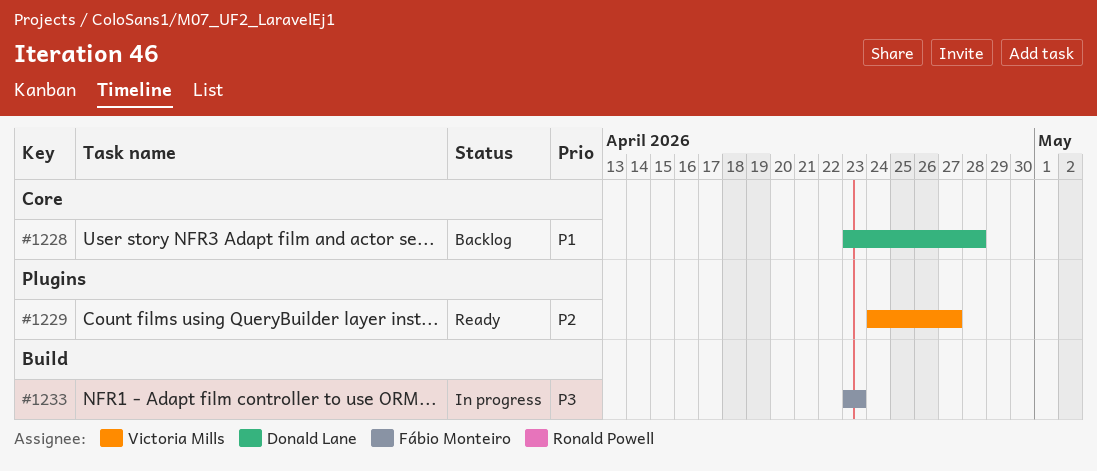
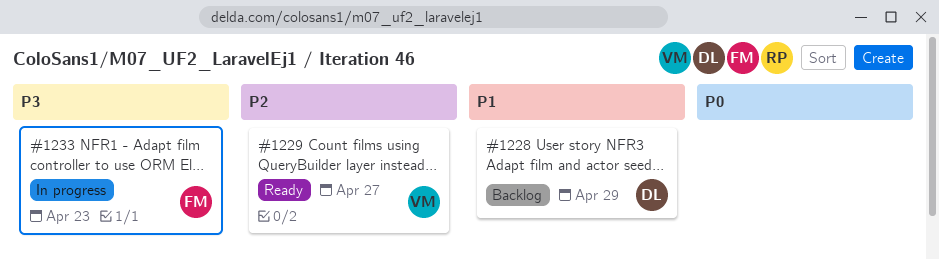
#1228, due: Apr 28 -> Apr 29

